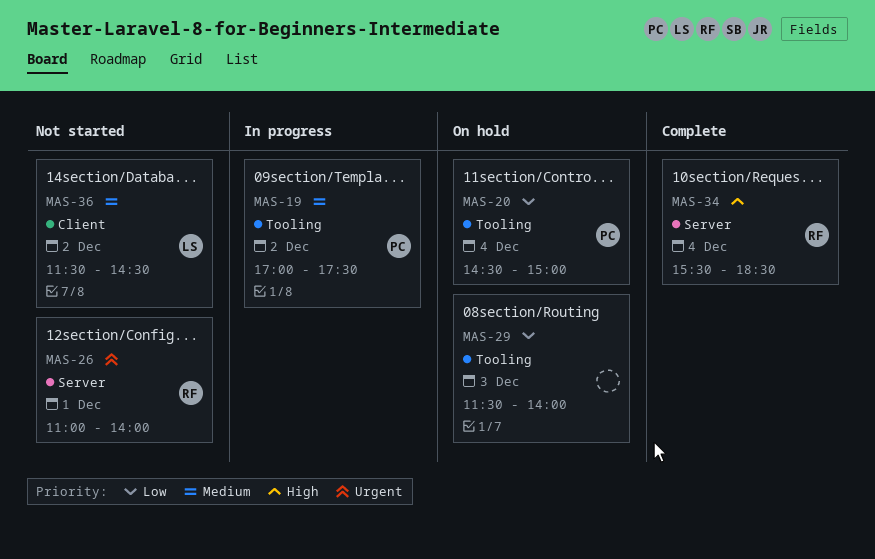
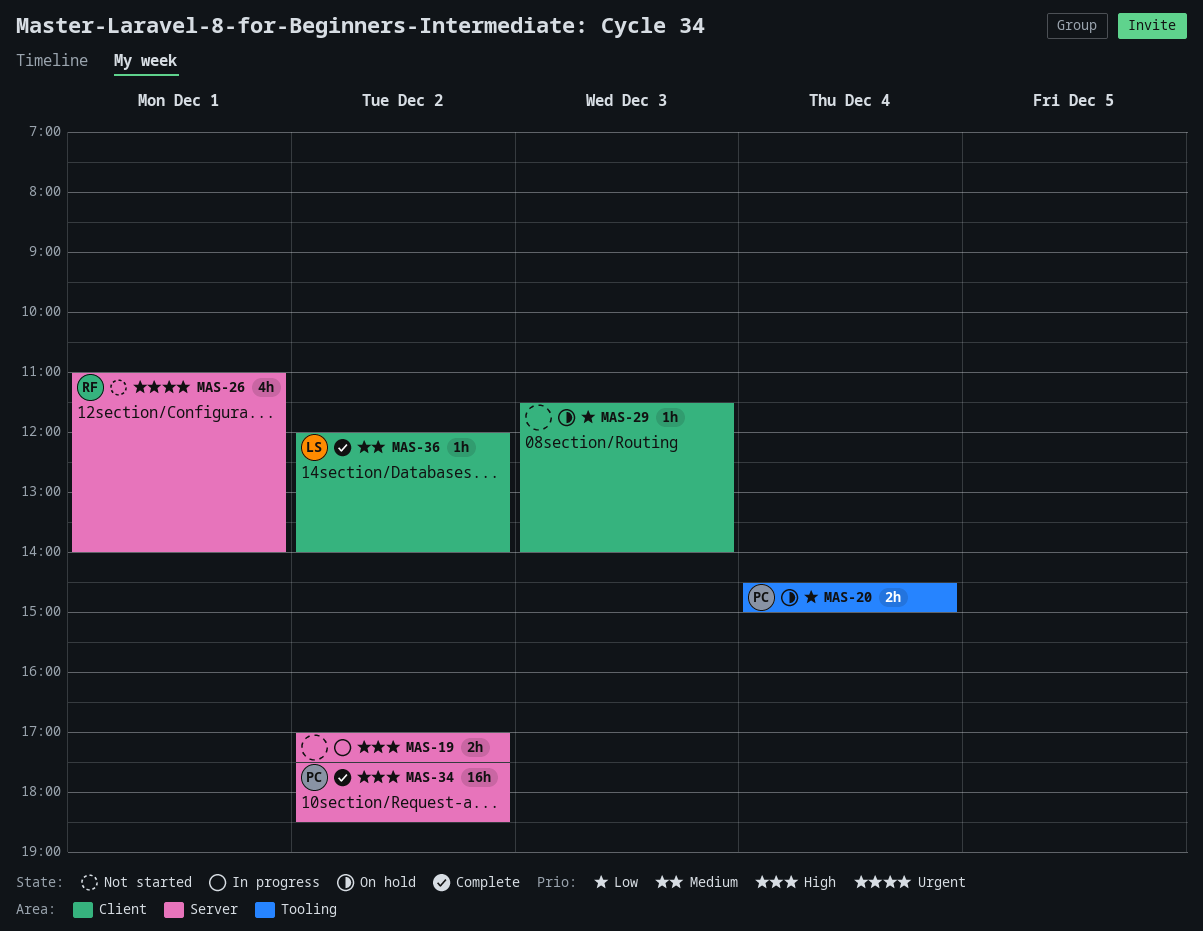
MAS-19, owner: PC -> none
MAS-19, priority: Medium -> High
MAS-19, label: Tooling -> Server
MAS-29, label: Tooling -> Client
MAS-34, owner: RF -> PC
MAS-34, day: Dec 4 -> Dec 2
MAS-34, begins: 15:30 -> 17:30
MAS-36, status: Not started -> Complete
MAS-36, begins: 11:30 -> 12:00
MAS-36, ends: 14:30 -> 14:00

